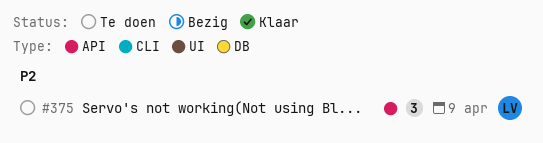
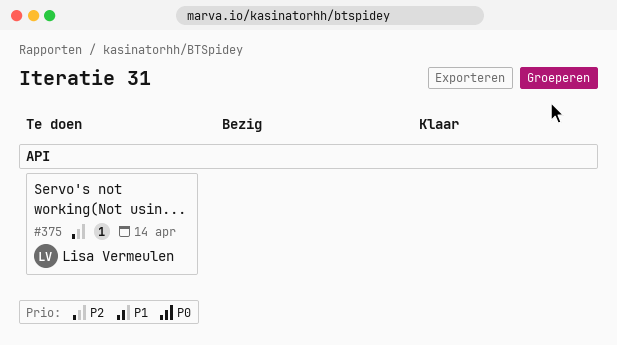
#375, estimate: 3 -> 1
#375, due: Apr 9 -> Apr 14

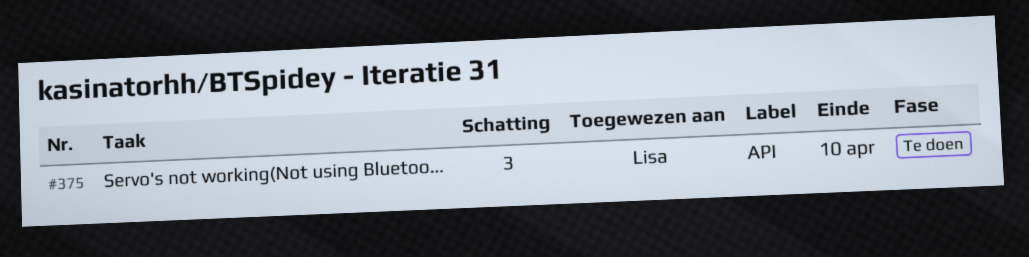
#375, estimate: 1 -> 3
#375, due: Apr 14 -> Apr 10

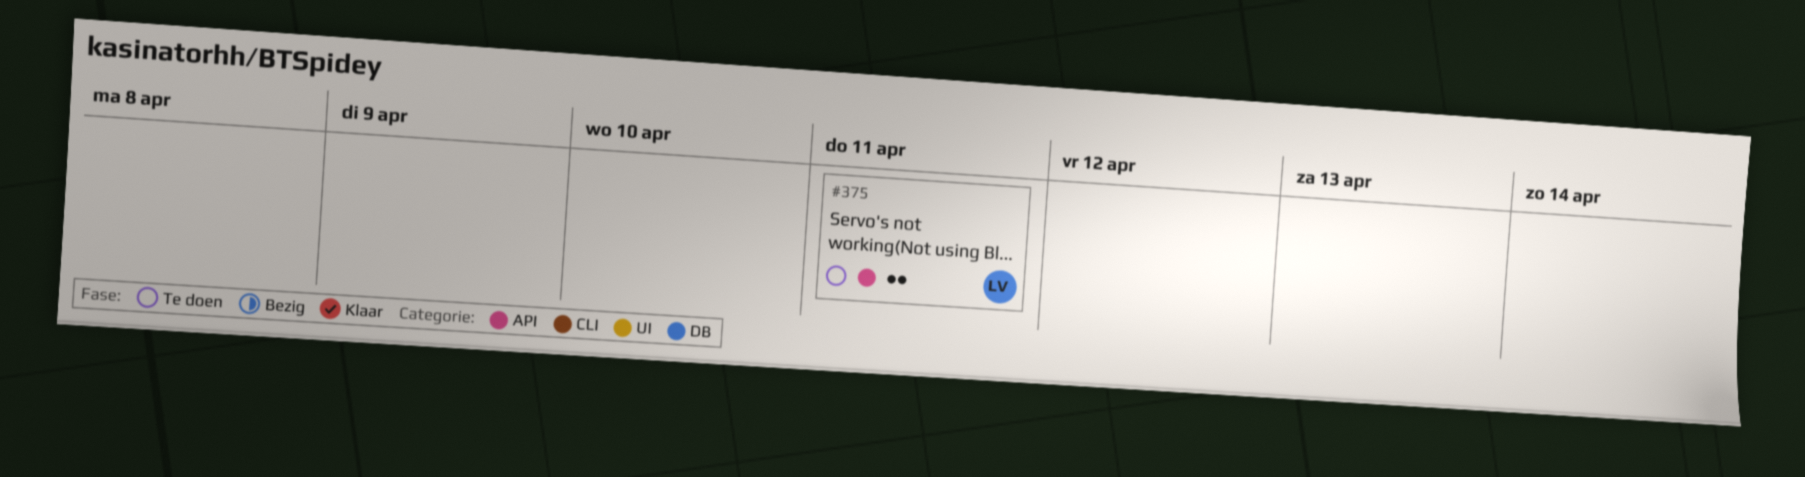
#375, estimate: 3 -> 2
#375, due: Apr 10 -> Apr 11

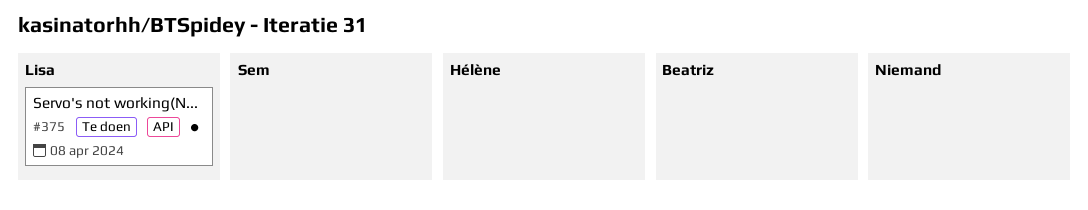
#375, estimate: 2 -> 1
#375, due: Apr 11 -> Apr 8

